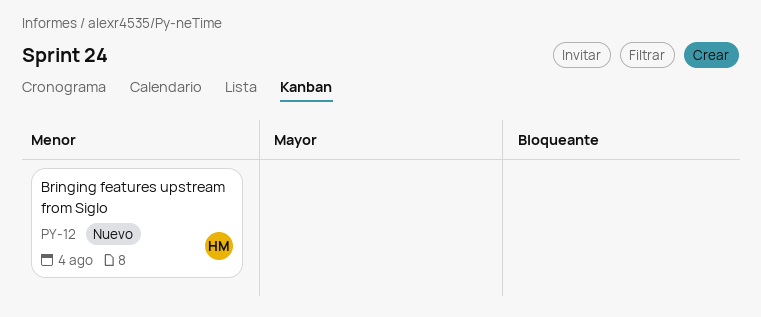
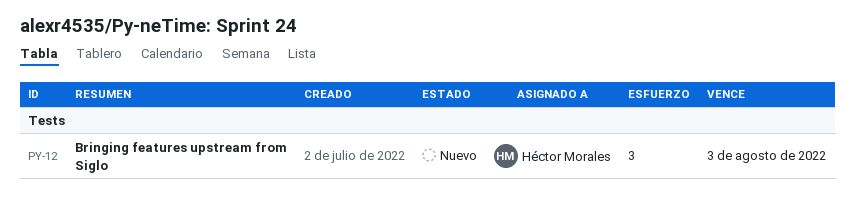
PY-12, due: Aug 4 -> Aug 3

